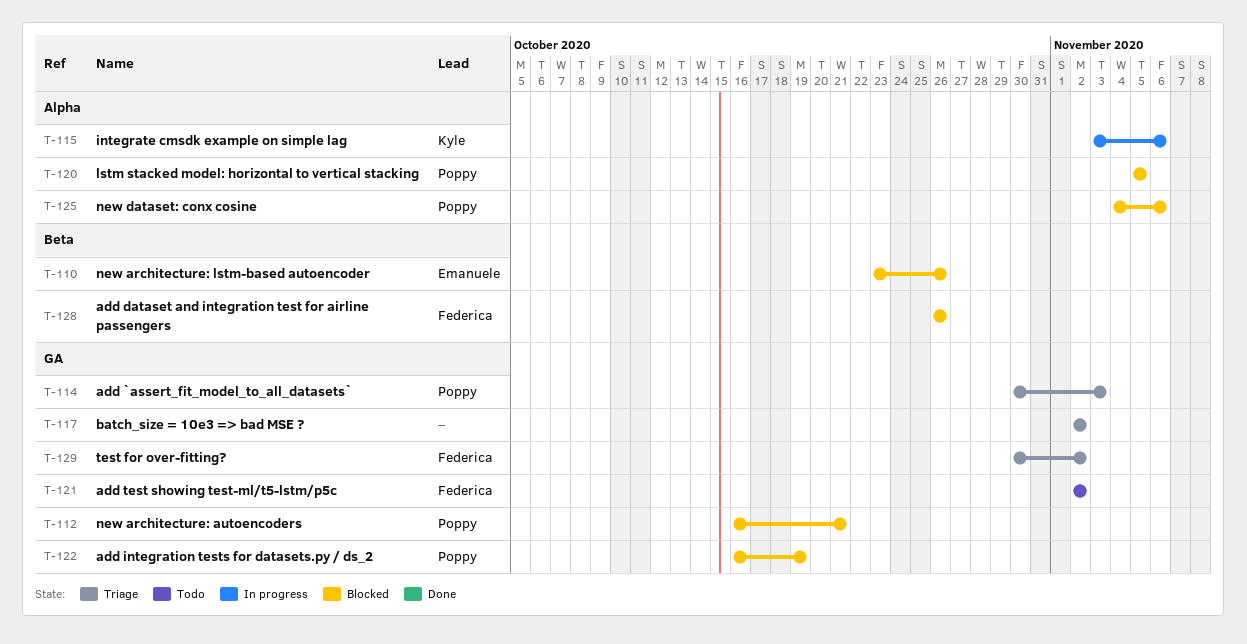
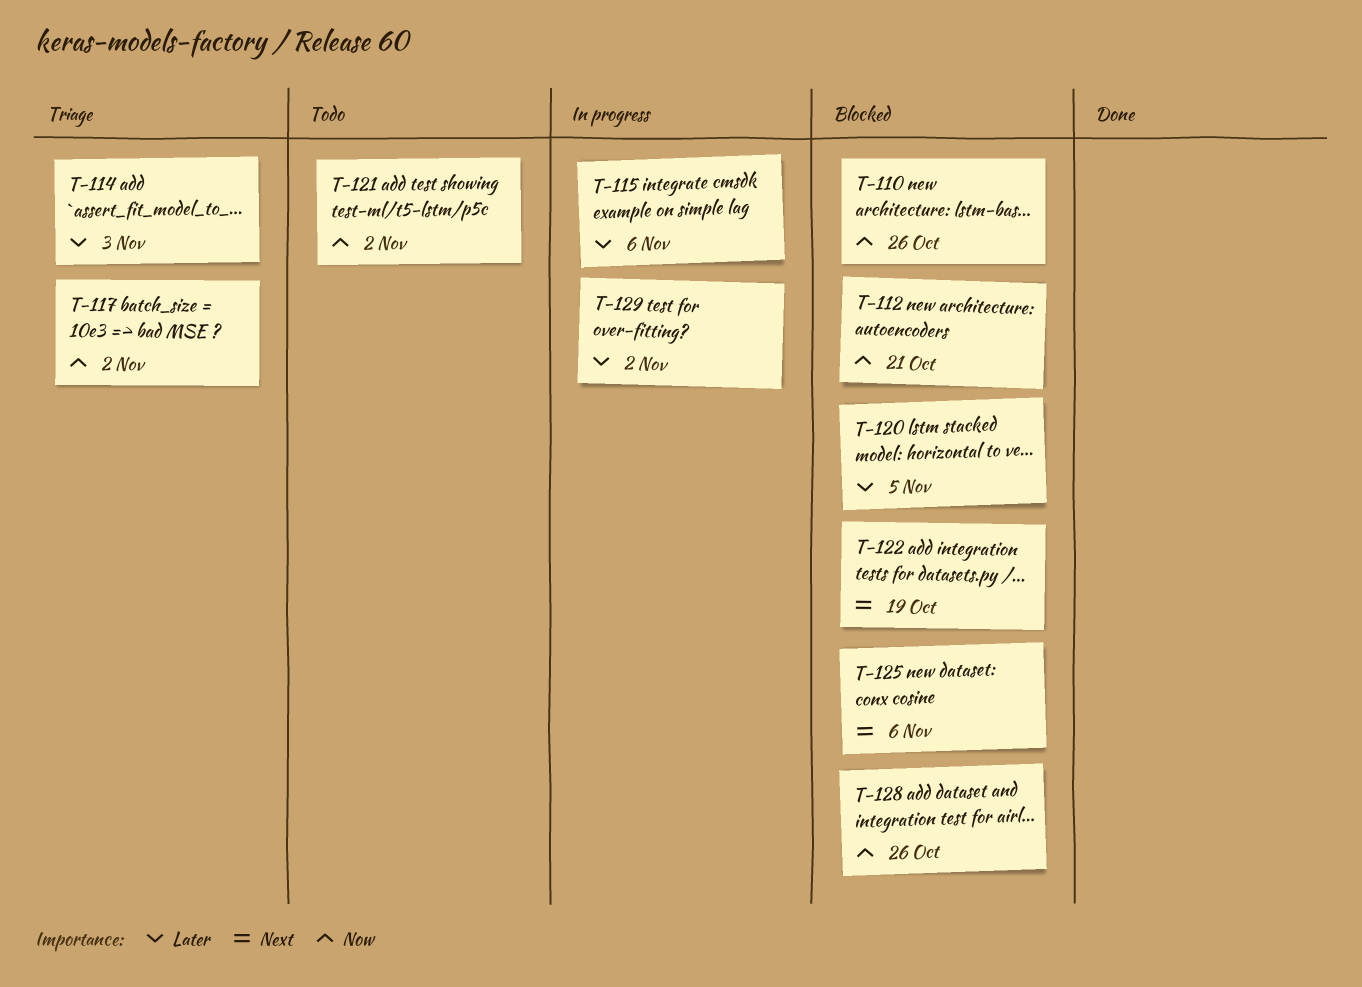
T-129, status: Triage -> In progress

